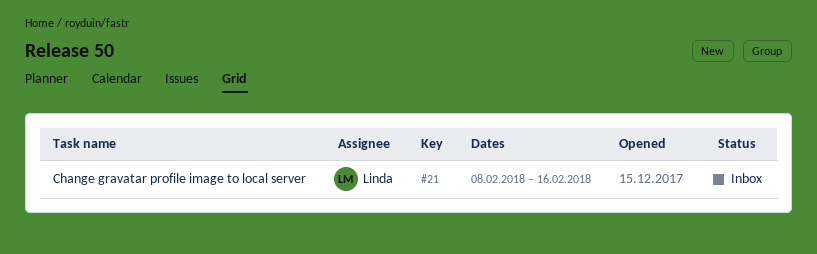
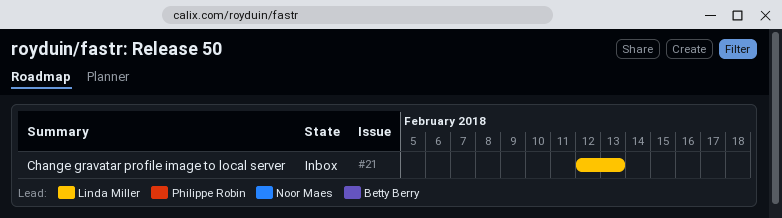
#21, start: Feb 8 -> Feb 12
#21, due: Feb 16 -> Feb 13

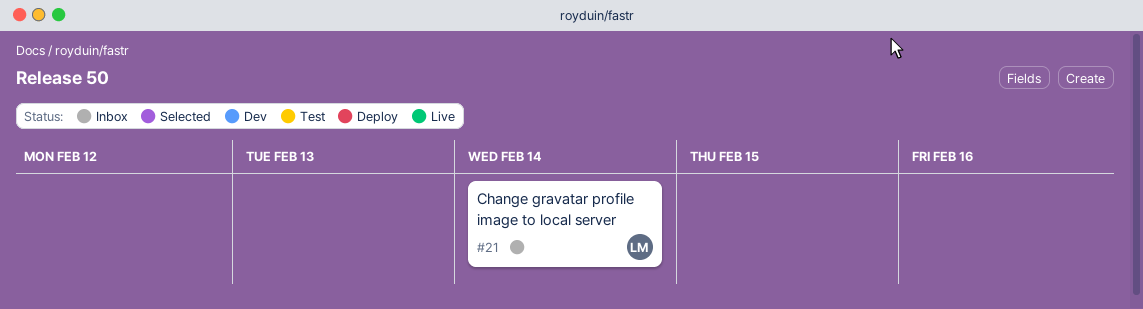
#21, due: Feb 13 -> Feb 14

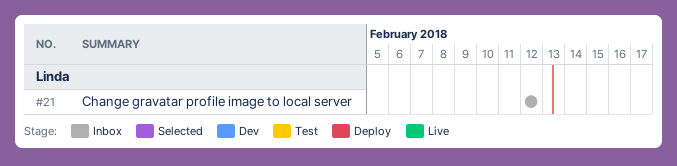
#21, due: Feb 14 -> Feb 12

